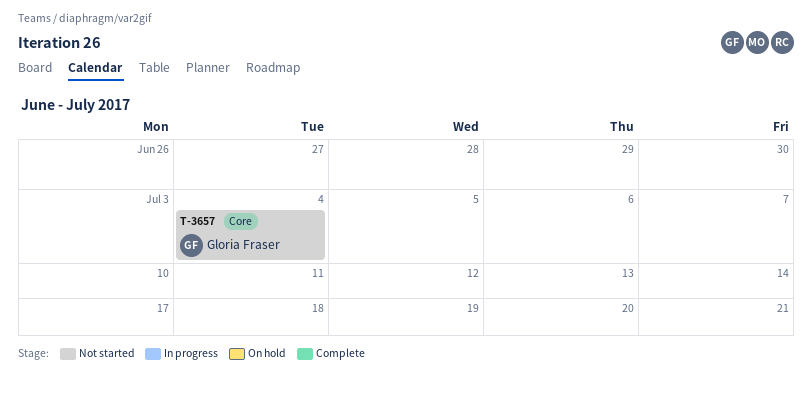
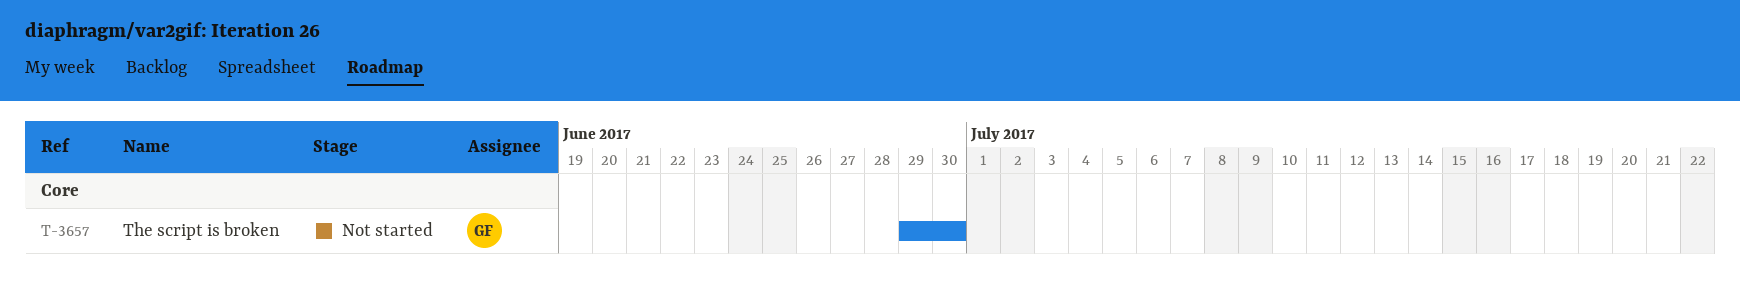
T-3657, due: Jul 4 -> Jun 30

